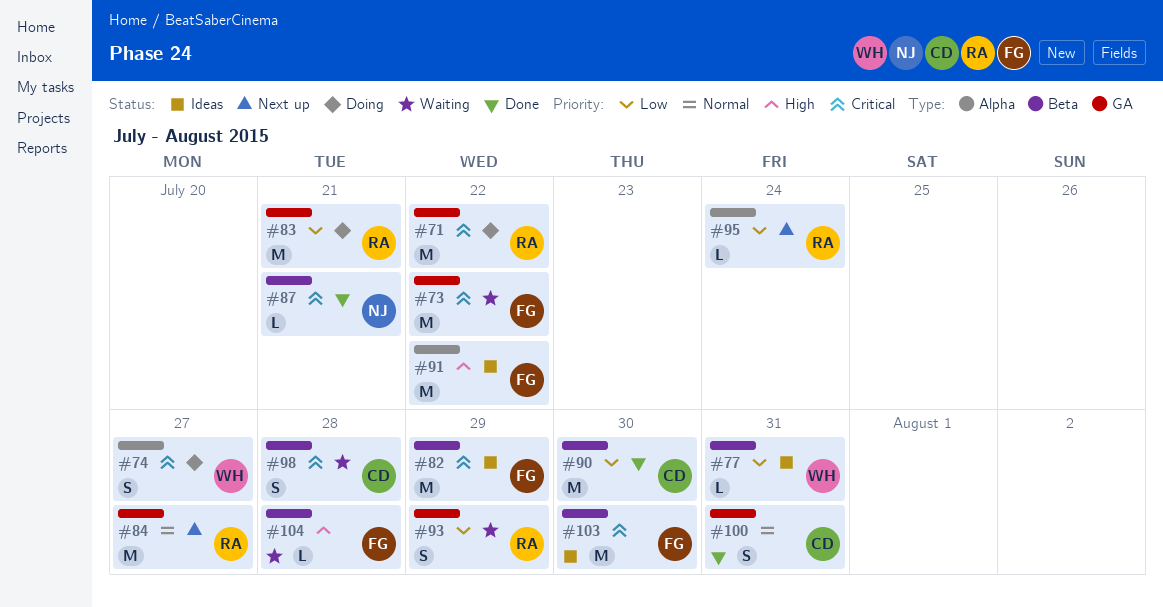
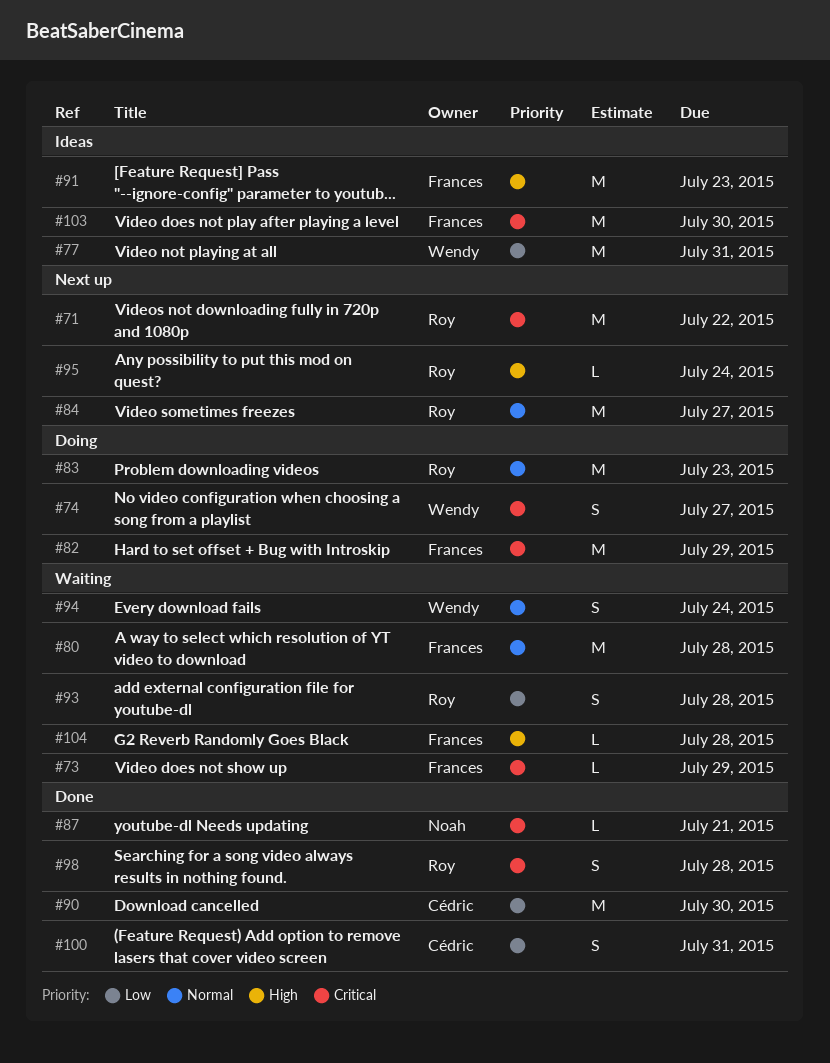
#71, status: Doing -> Next up
#73, estimate: M -> L
#73, due: Jul 22 -> Jul 29
#77, estimate: L -> M
#80: none -> present
#82, status: Ideas -> Doing
#83, priority: Low -> Normal
#83, due: Jul 21 -> Jul 23
#91, due: Jul 22 -> Jul 23
#93, due: Jul 29 -> Jul 28
#94: none -> present
#95, priority: Low -> High
#98, status: Waiting -> Done
#98, owner: Cédric -> Roy
#100, priority: Normal -> Low

